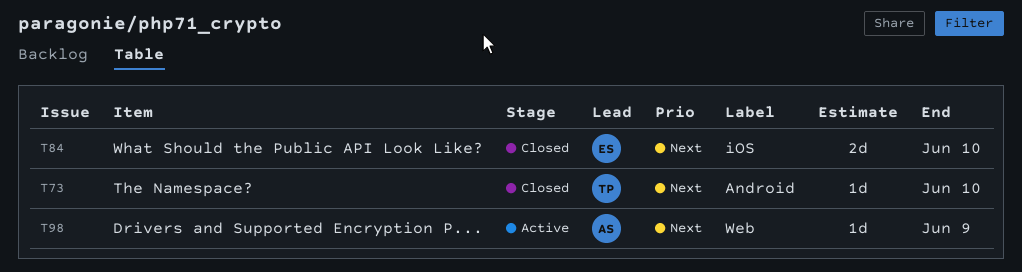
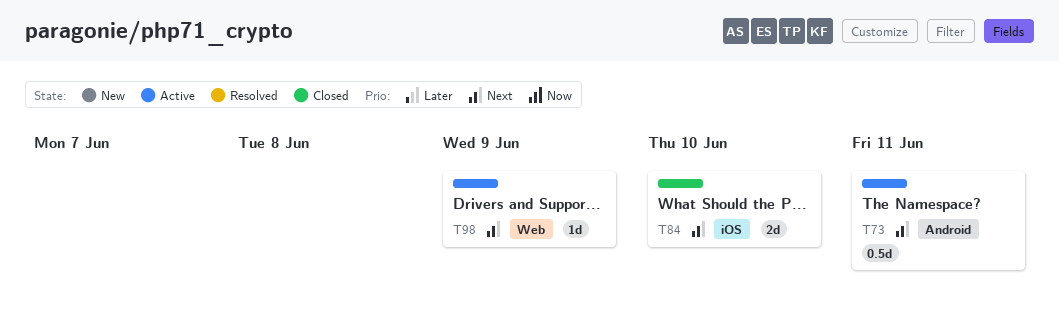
T73, status: Closed -> Active
T73, estimate: 1d -> 0.5d
T73, due: Jun 10 -> Jun 11

